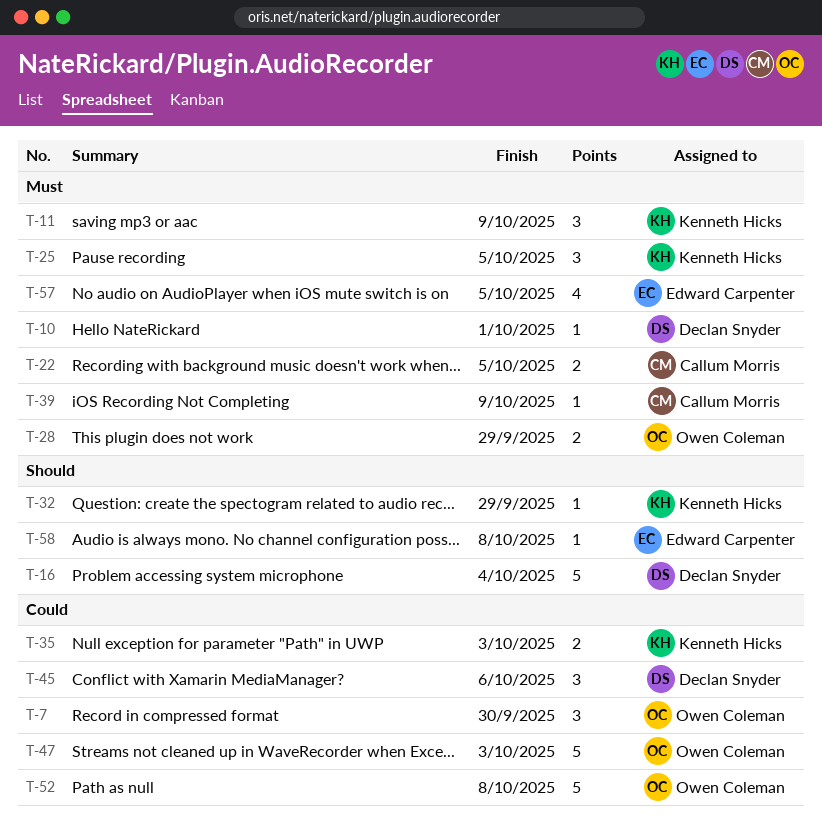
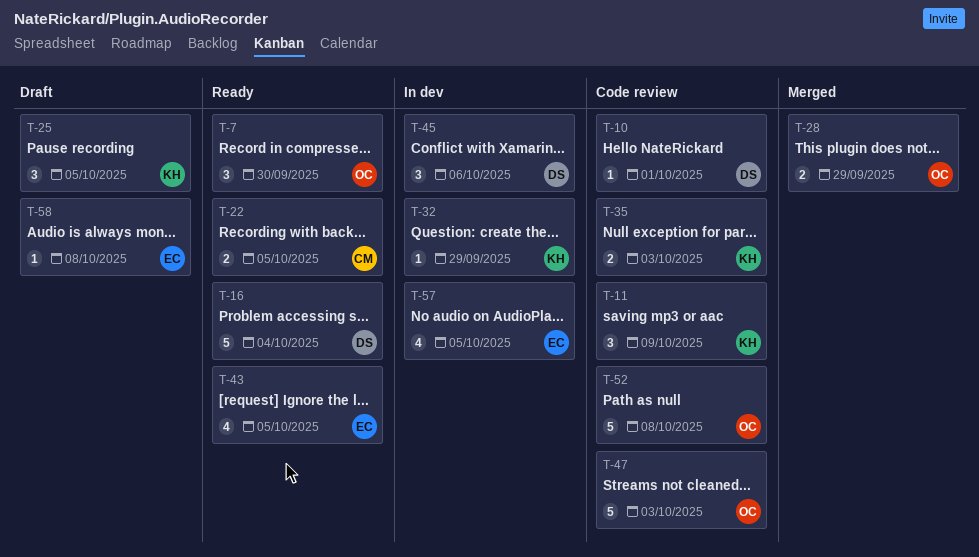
T-39: present -> none
T-43: none -> present

